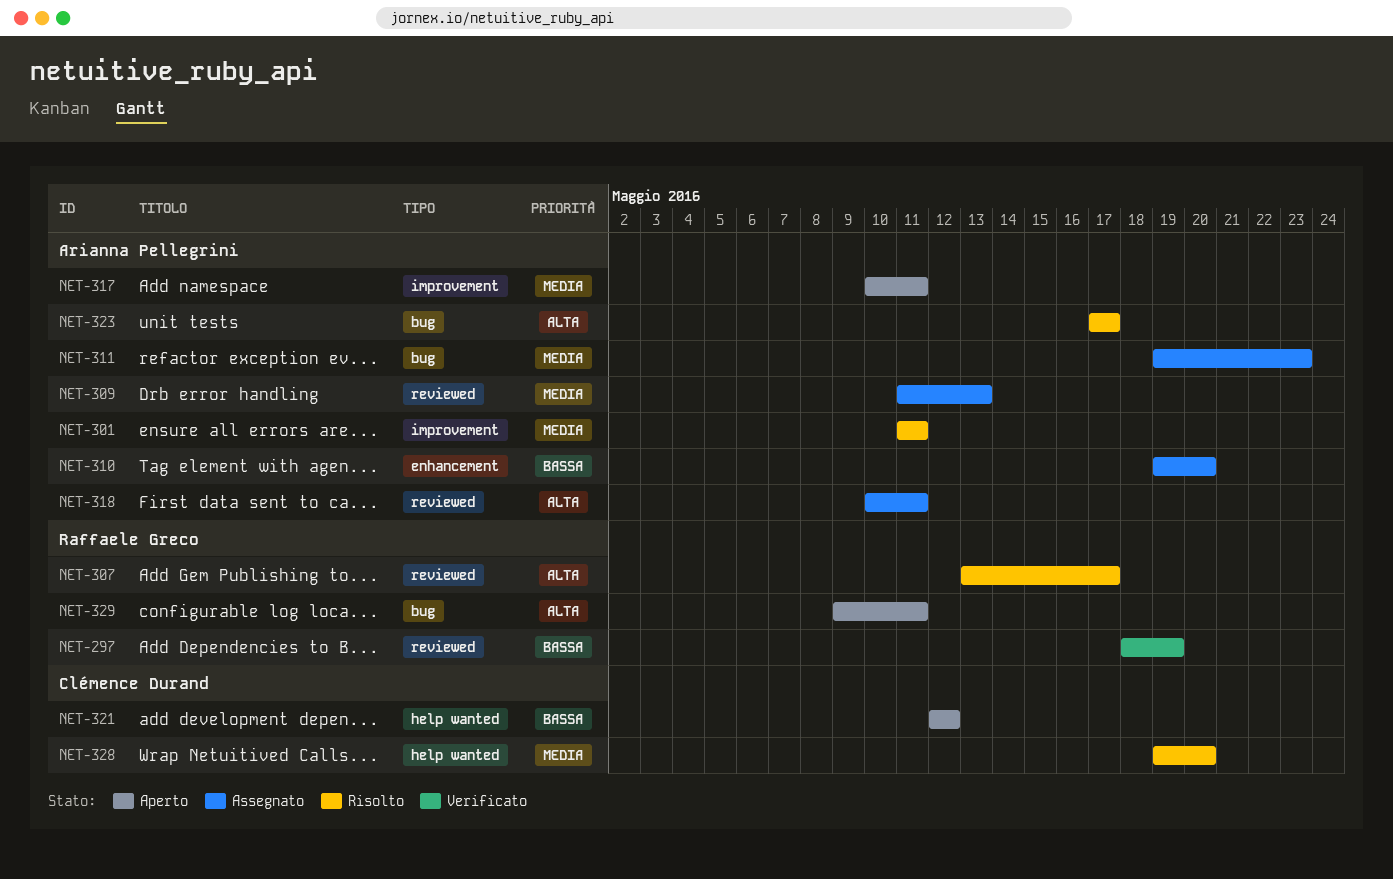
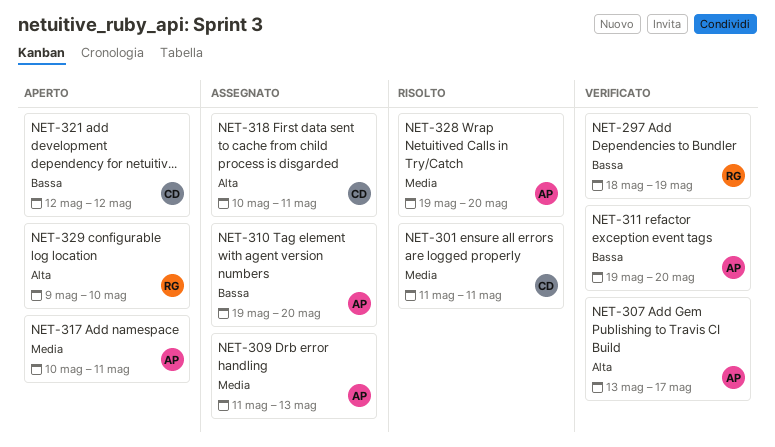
NET-301, owner: Arianna Pellegrini -> Clémence Durand
NET-307, status: Risolto -> Verificato
NET-307, owner: Raffaele Greco -> Arianna Pellegrini
NET-311, status: Assegnato -> Verificato
NET-311, priority: Media -> Bassa
NET-311, due: May 23 -> May 20
NET-318, owner: Arianna Pellegrini -> Clémence Durand
NET-323: present -> none
NET-328, owner: Clémence Durand -> Arianna Pellegrini
NET-329, due: May 11 -> May 10

